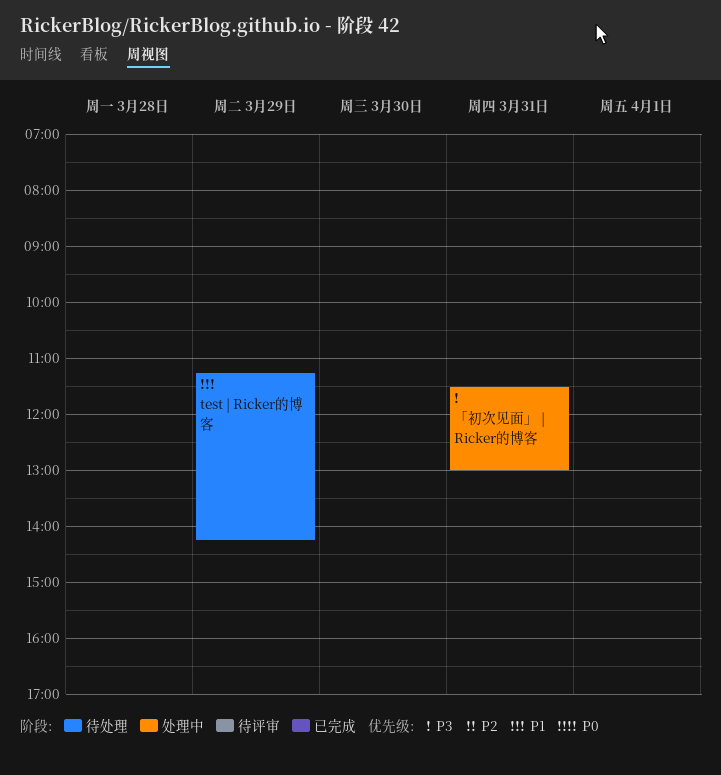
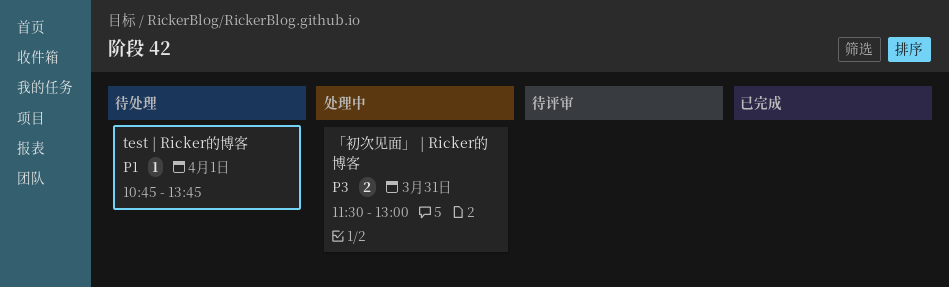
test | Ricker的博客, day: Mar 29 -> Apr 1
test | Ricker的博客, begins: 11:15 -> 10:45
test | Ricker的博客, ends: 14:15 -> 13:45

